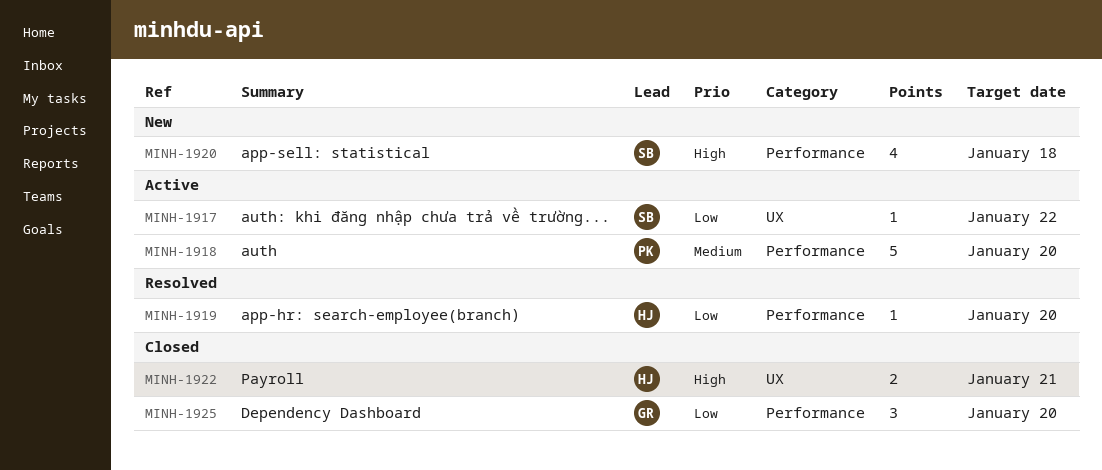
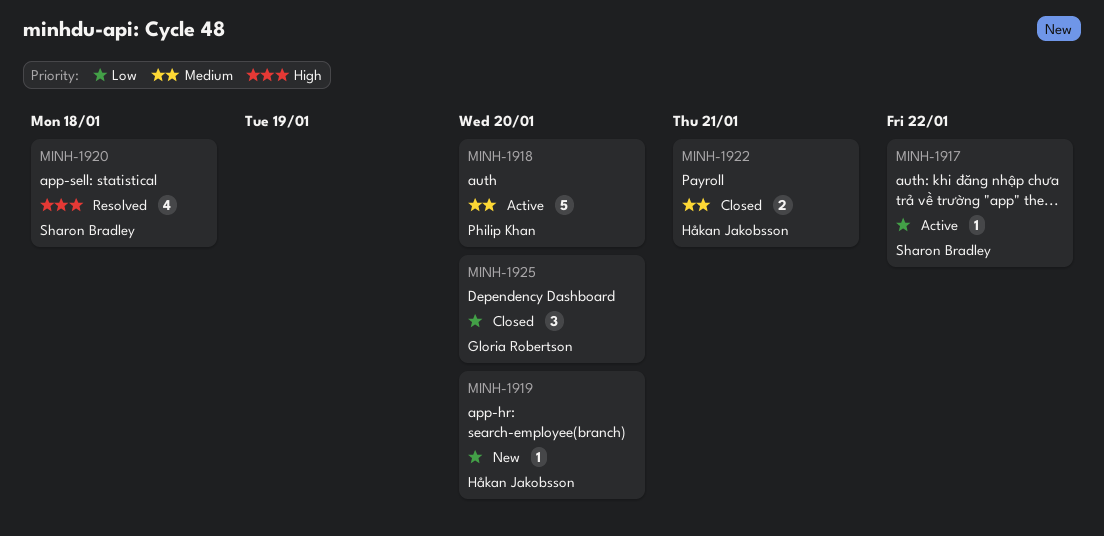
MINH-1919, status: Resolved -> New
MINH-1920, status: New -> Resolved
MINH-1922, priority: High -> Medium

